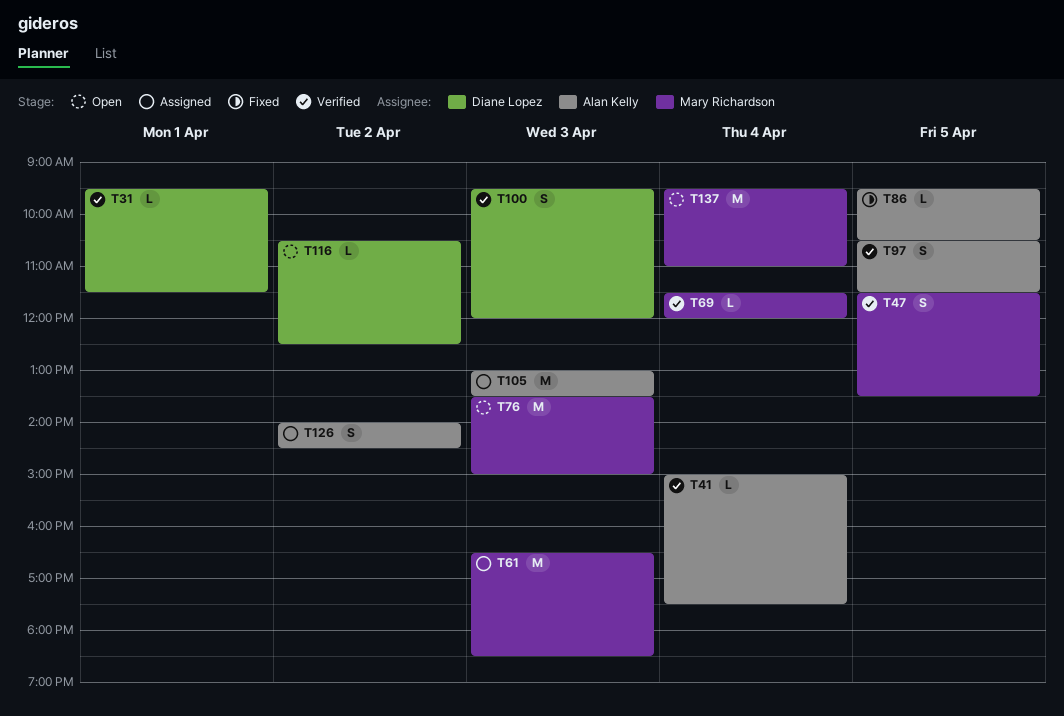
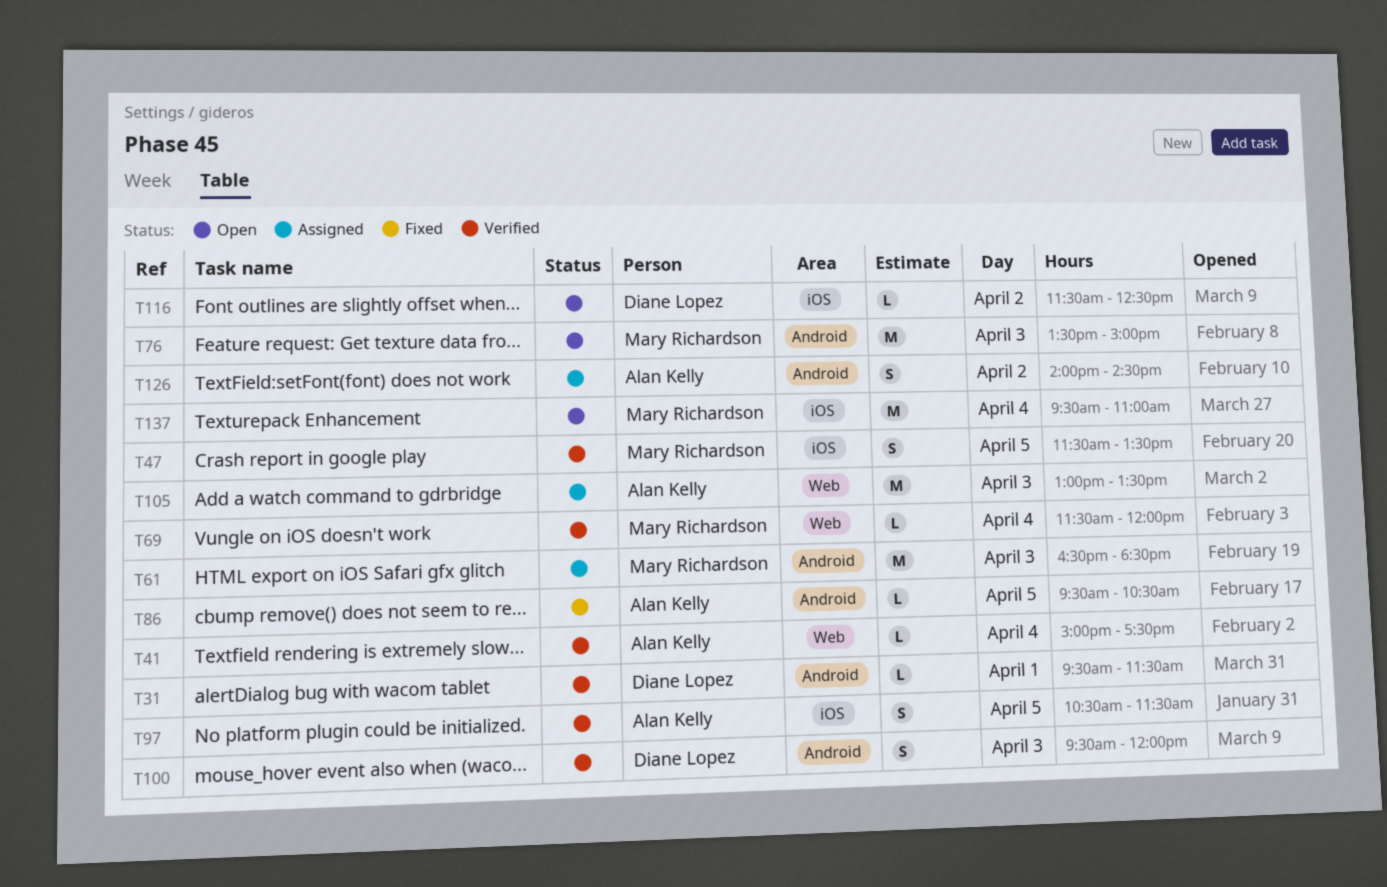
T116, begins: 10:30 -> 11:30

